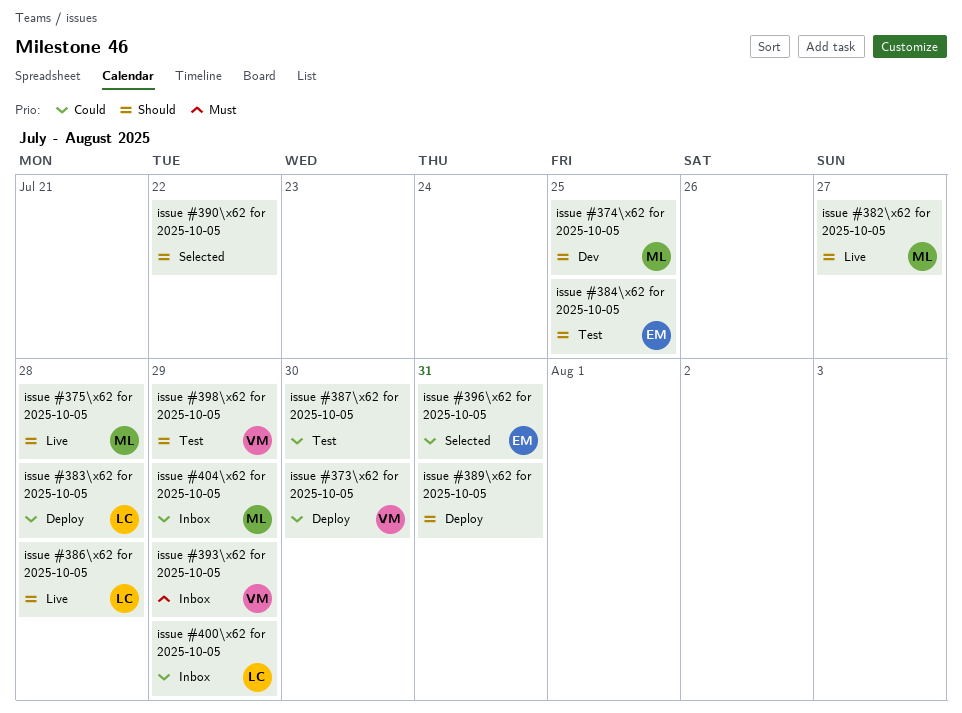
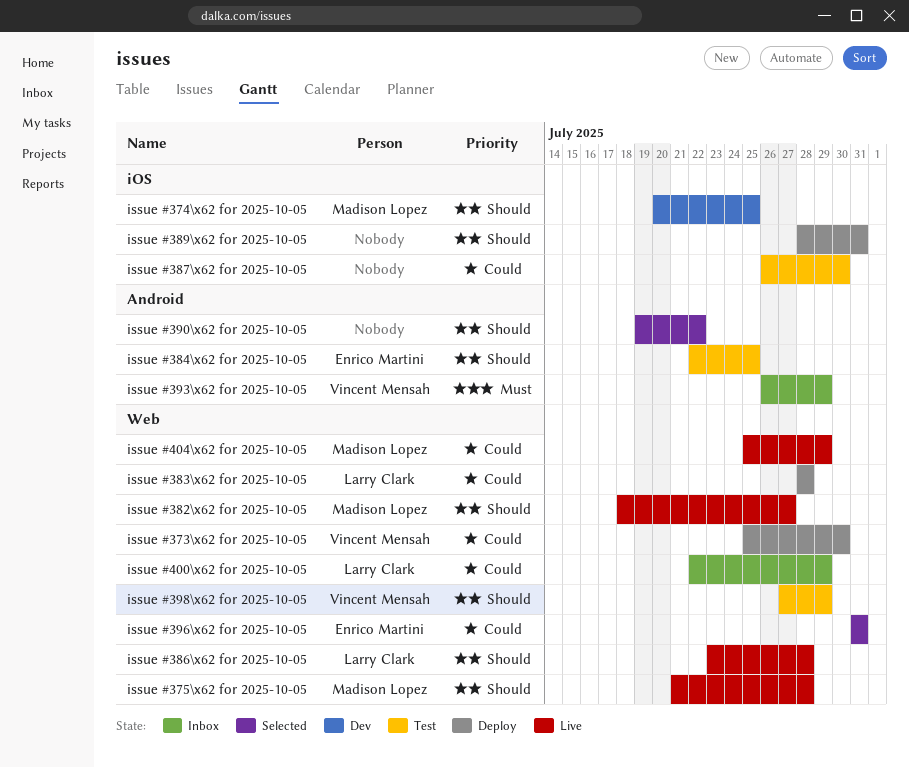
issue #404\x62 for 2025-10-05, status: Inbox -> Live

